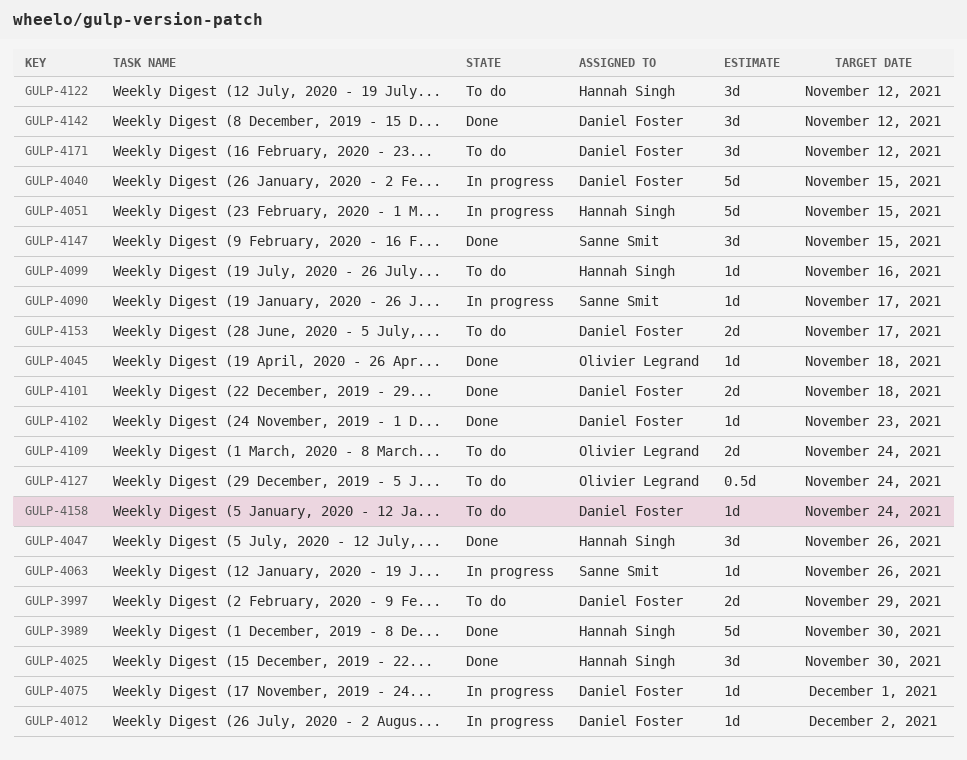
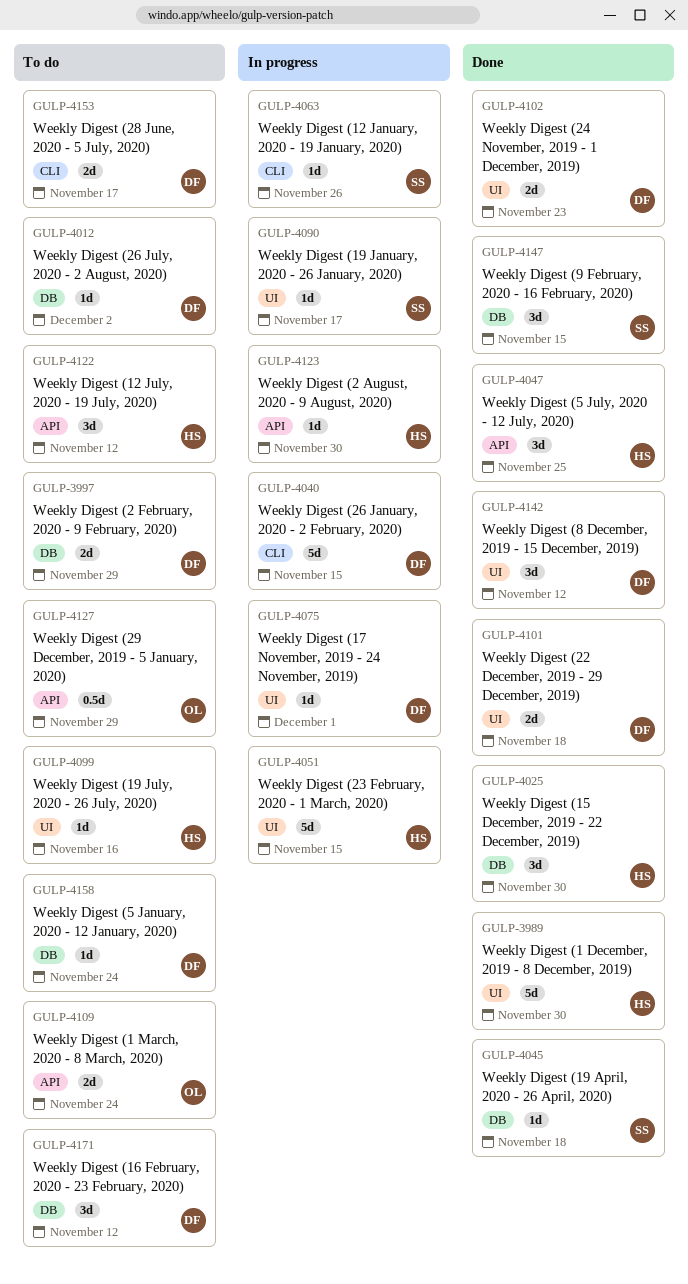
GULP-4012, status: In progress -> To do
GULP-4045, owner: Olivier Legrand -> Sanne Smit
GULP-4047, due: Nov 26 -> Nov 25
GULP-4102, estimate: 1d -> 2d
GULP-4123: none -> present
GULP-4127, due: Nov 24 -> Nov 29

